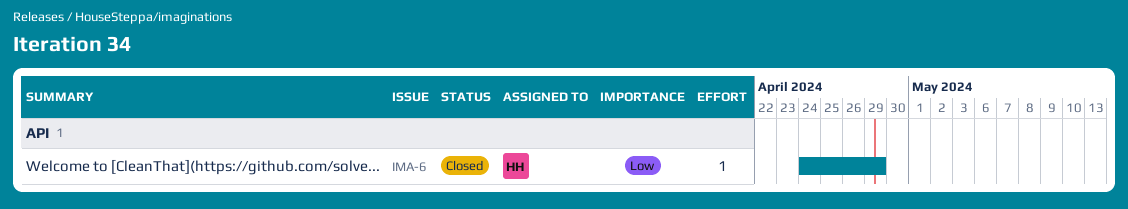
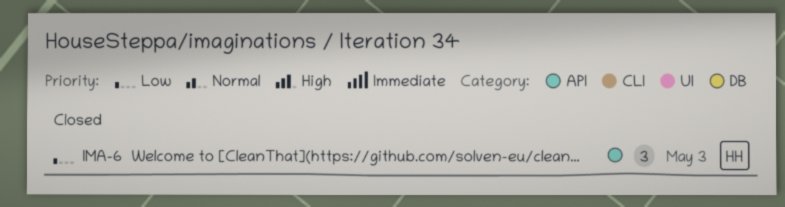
IMA-6, estimate: 1 -> 3
IMA-6, due: Apr 29 -> May 3

